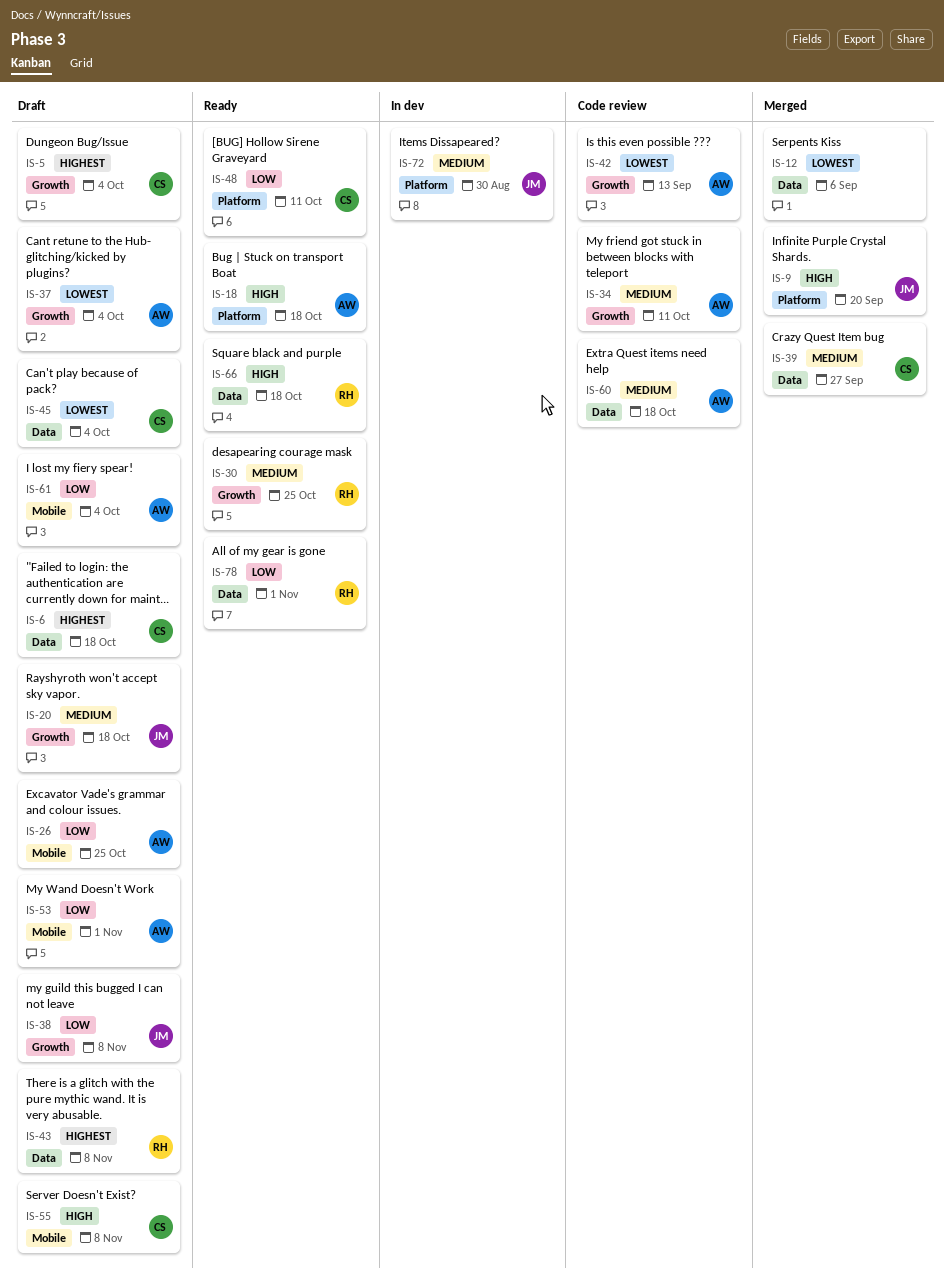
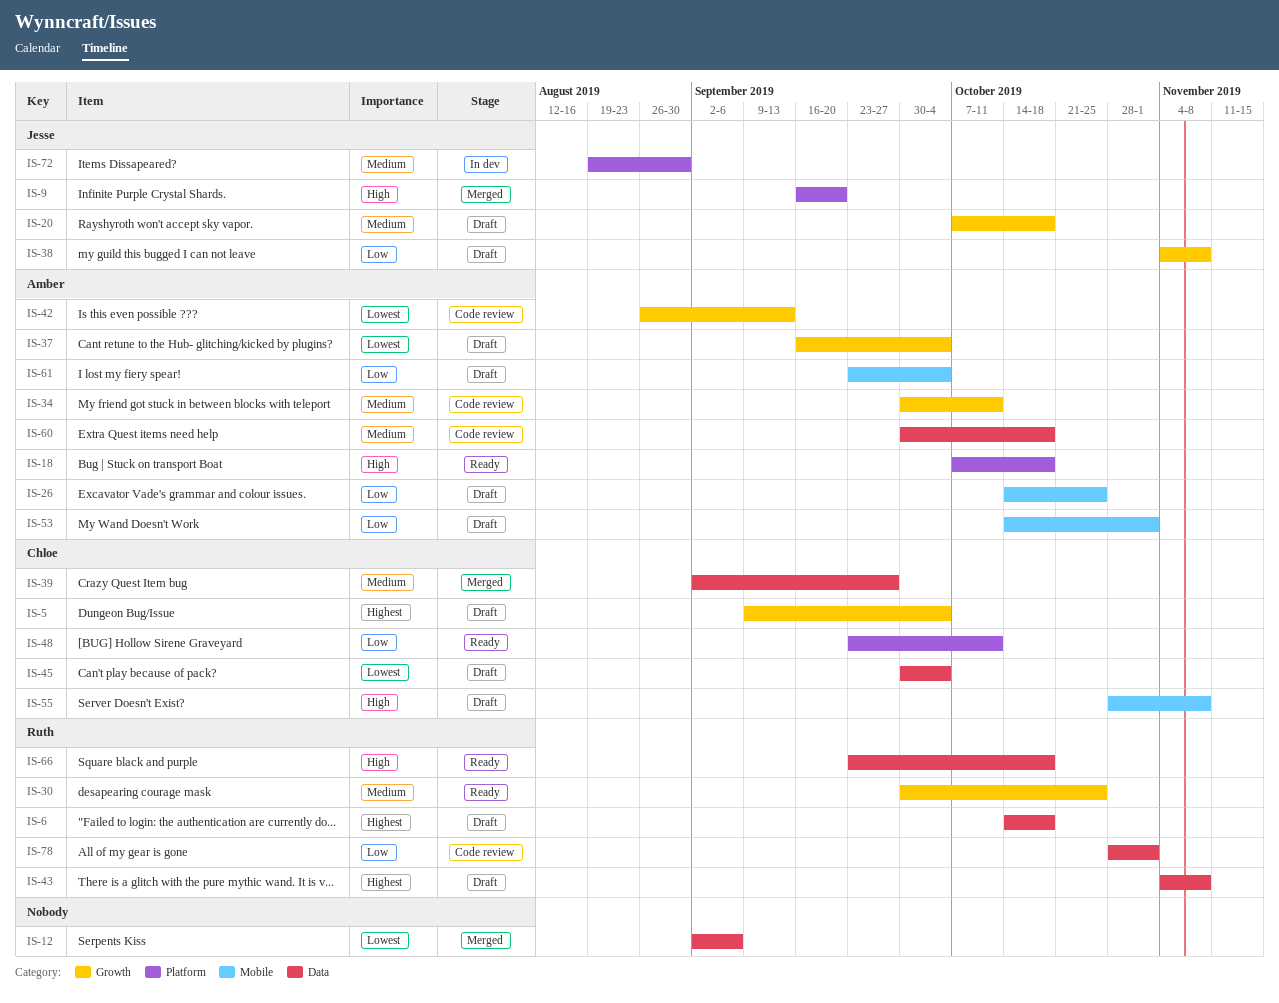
IS-6, owner: Chloe -> Ruth
IS-78, status: Ready -> Code review

